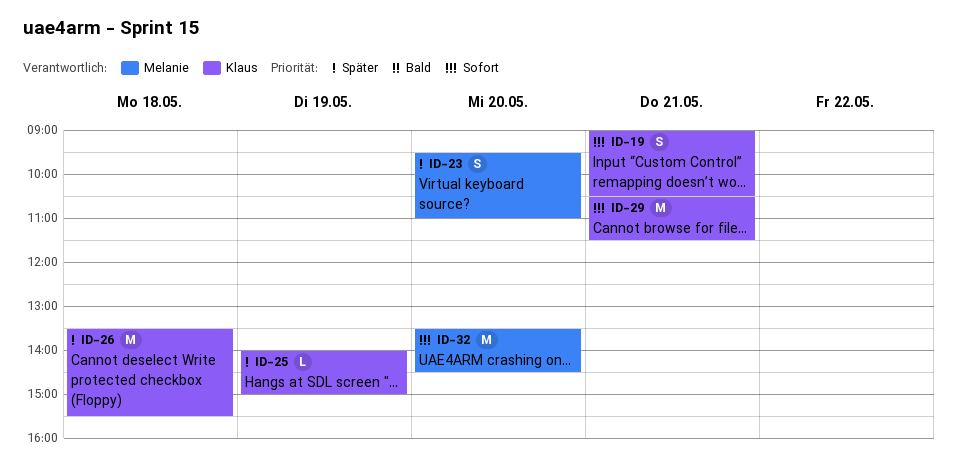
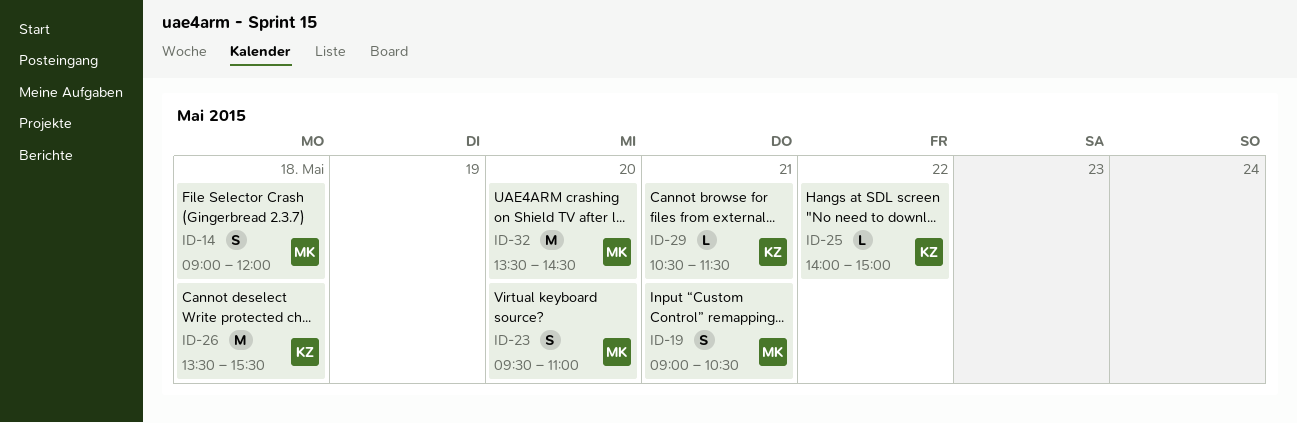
ID-14: none -> present
ID-19, owner: Klaus -> Melanie
ID-25, day: May 19 -> May 22
ID-29, estimate: M -> L

